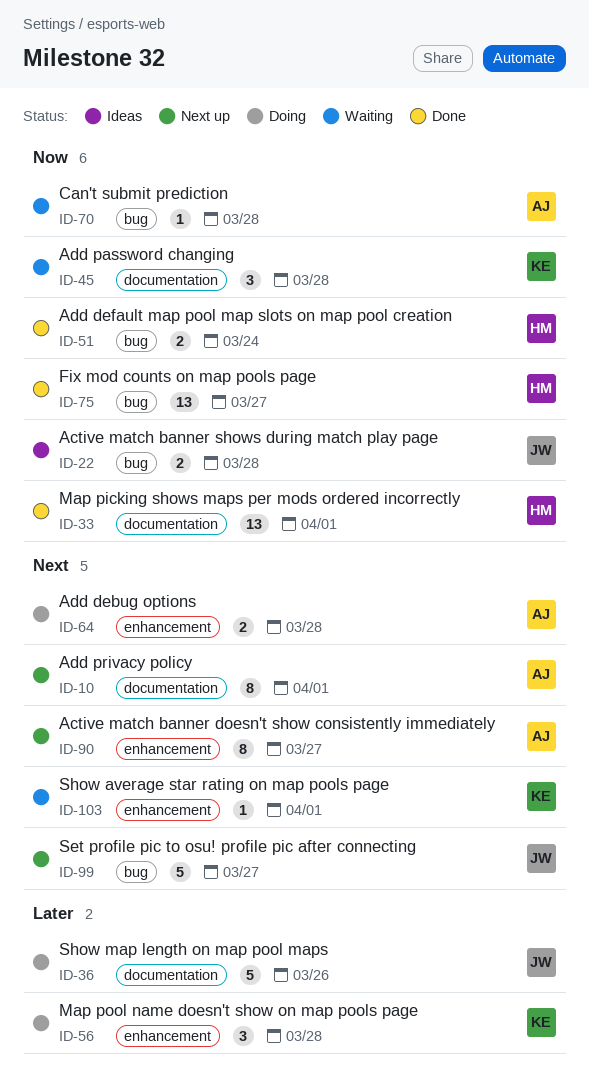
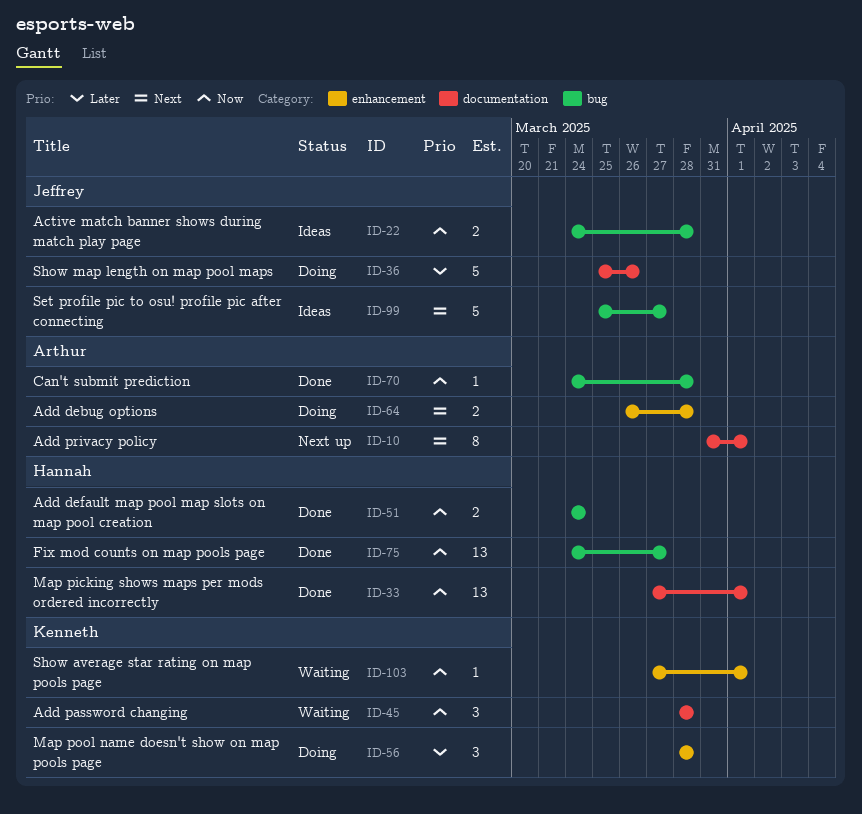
ID-70, status: Waiting -> Done
ID-90: present -> none
ID-99, status: Next up -> Ideas
ID-103, priority: Next -> Now

